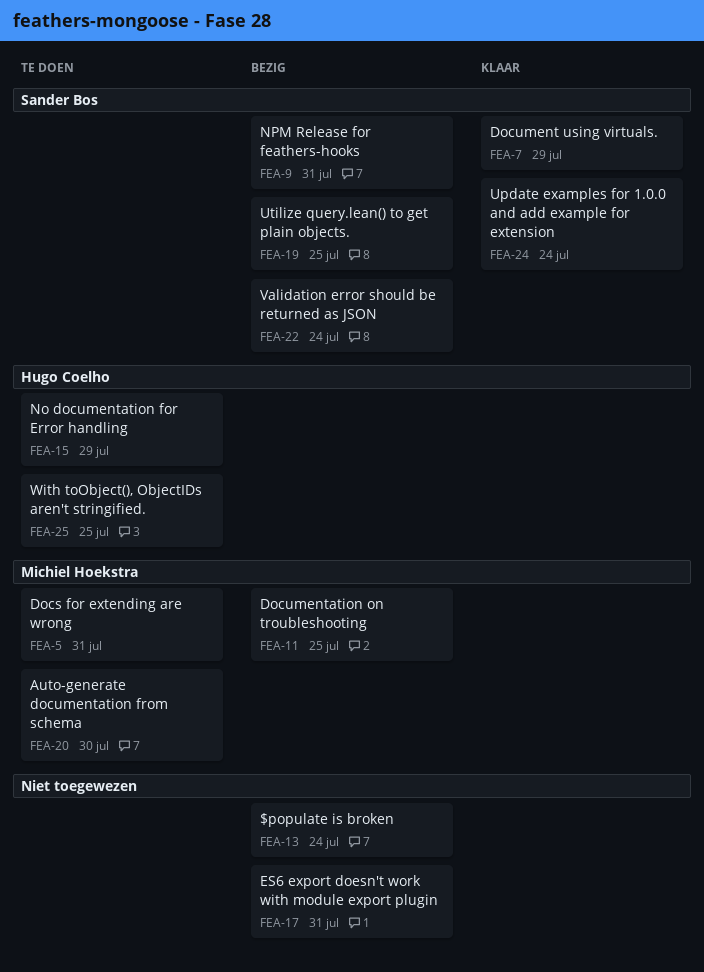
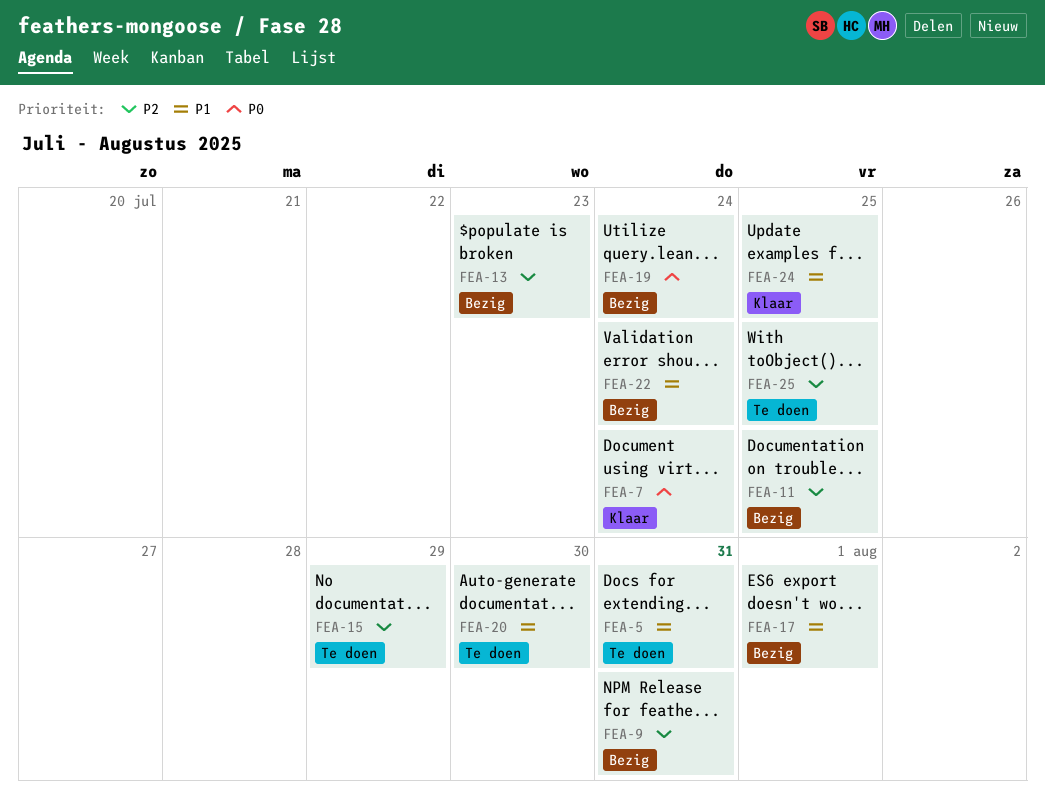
FEA-7, due: Jul 29 -> Jul 24
FEA-13, due: Jul 24 -> Jul 23
FEA-17, due: Jul 31 -> Aug 1
FEA-19, due: Jul 25 -> Jul 24
FEA-24, due: Jul 24 -> Jul 25

